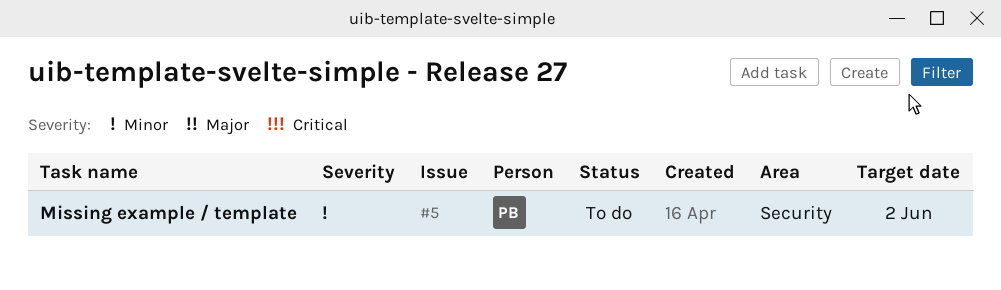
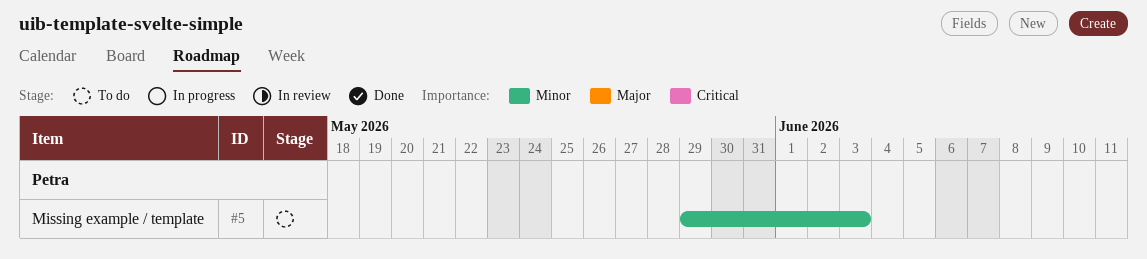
#5, due: Jun 2 -> Jun 3

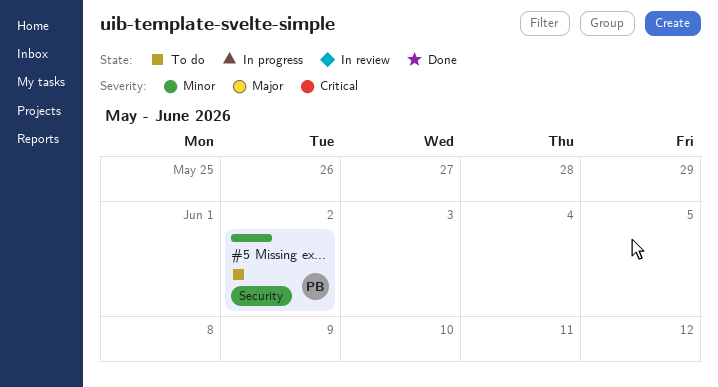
#5, due: Jun 3 -> Jun 2

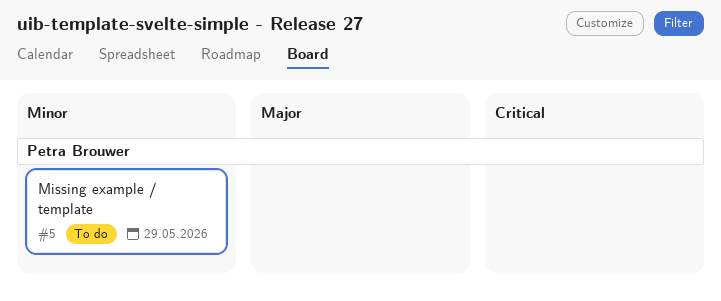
#5, due: Jun 2 -> May 29

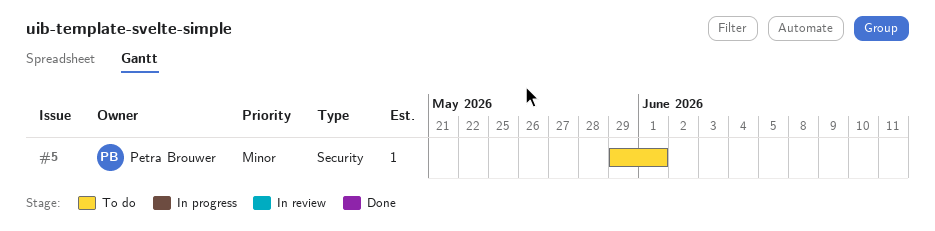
#5, due: May 29 -> Jun 1

